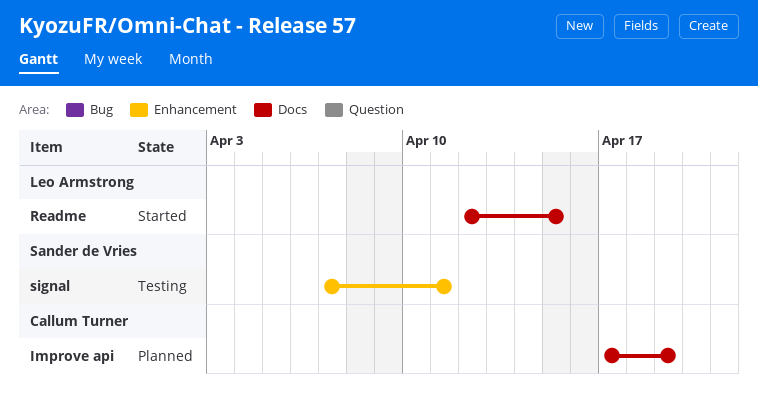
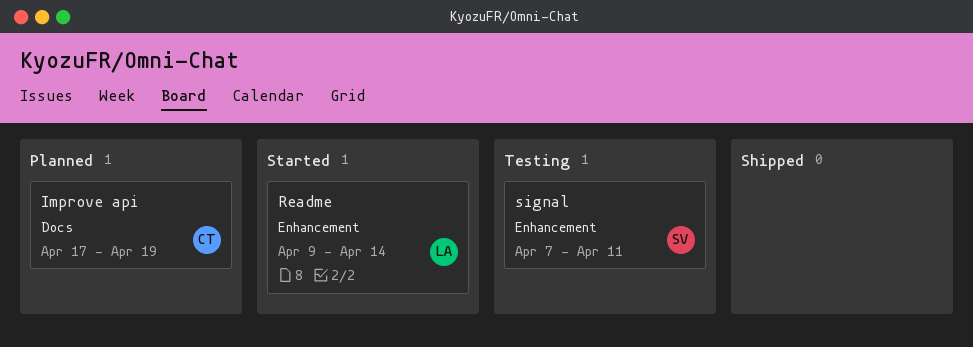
Readme, label: Docs -> Enhancement
Readme, start: Apr 12 -> Apr 9
Readme, due: Apr 15 -> Apr 14

